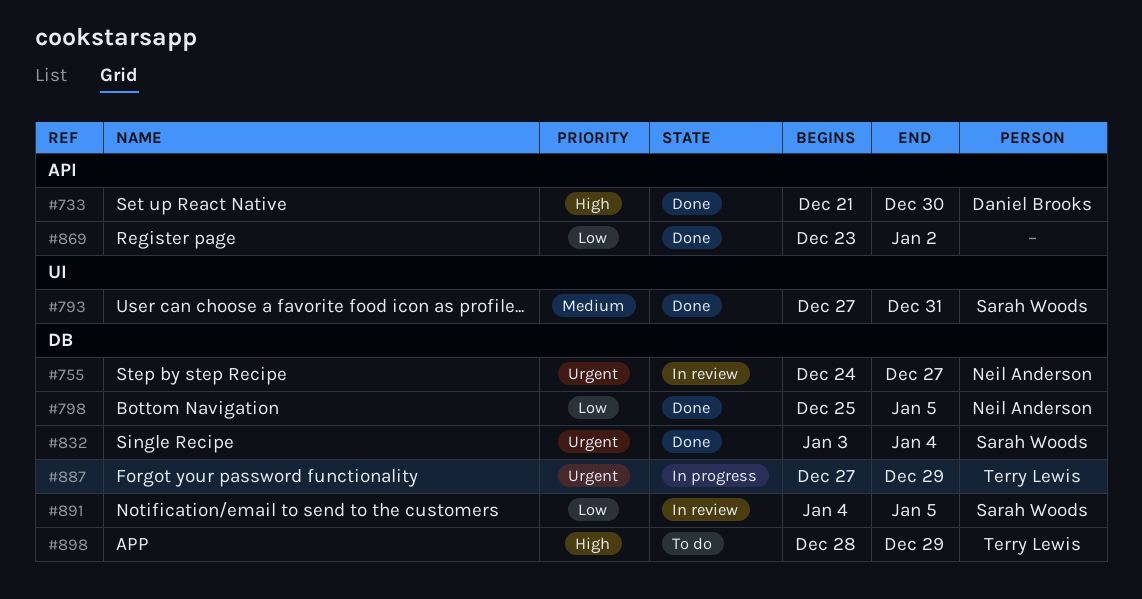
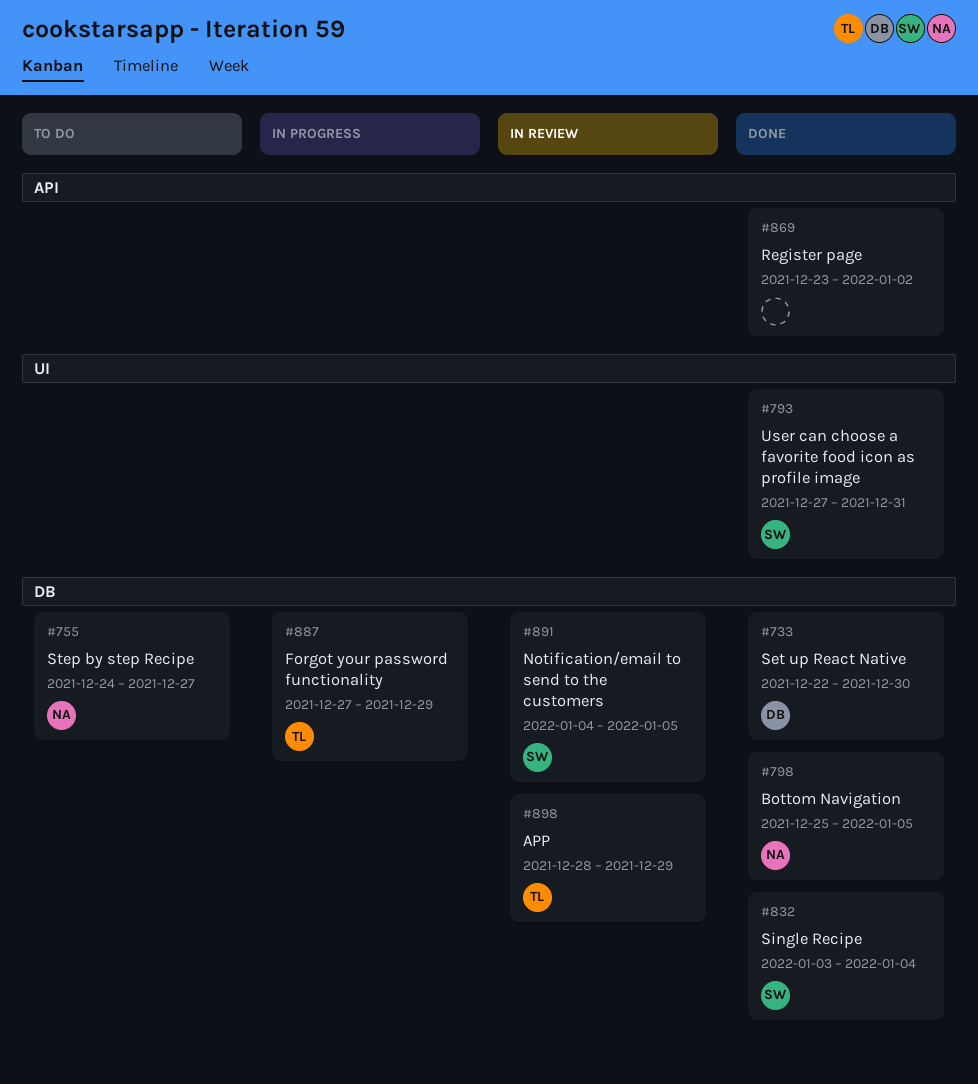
#733, label: API -> DB
#733, start: Dec 21 -> Dec 22
#755, status: In review -> To do
#898, status: To do -> In review

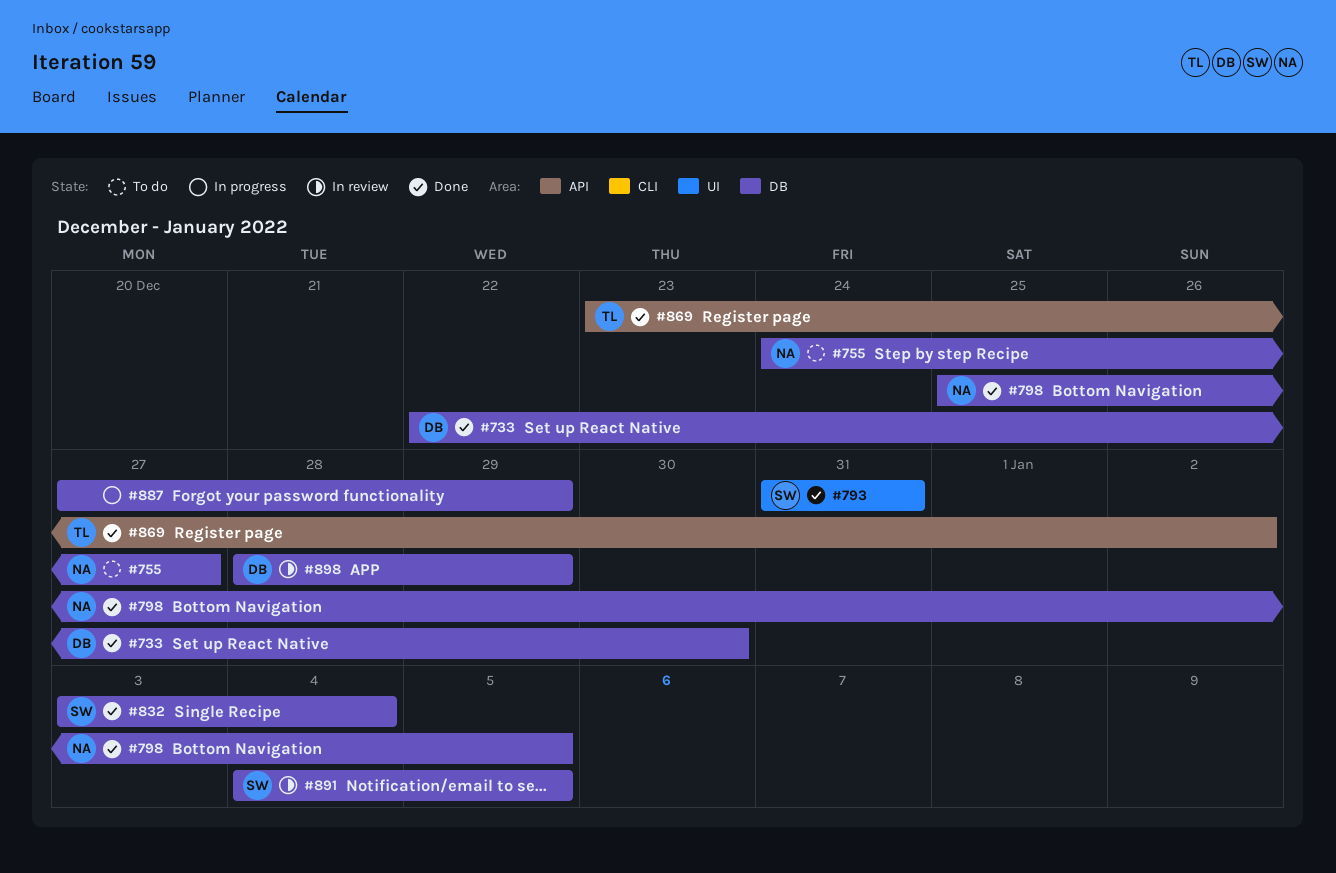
#793, start: Dec 27 -> Dec 31
#869, owner: none -> TL
#887, owner: TL -> none
#898, owner: TL -> DB

